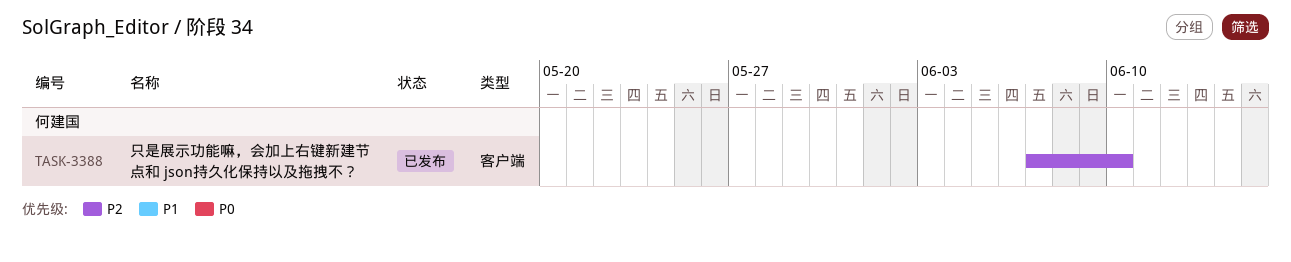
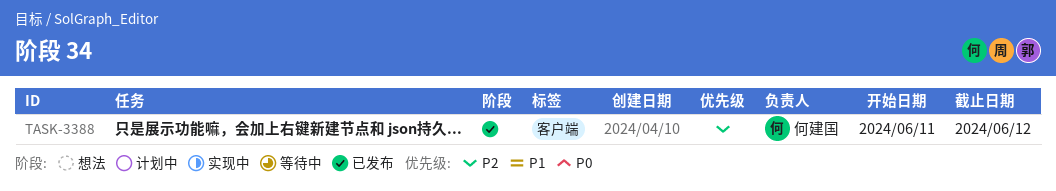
TASK-3388, start: Jun 7 -> Jun 11
TASK-3388, due: Jun 10 -> Jun 12

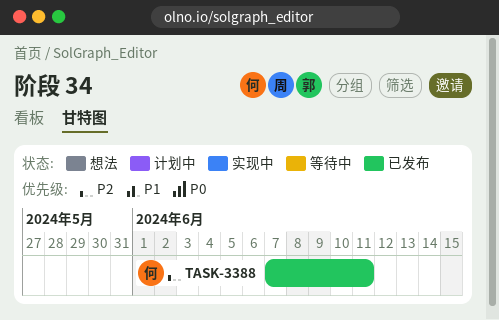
TASK-3388, start: Jun 11 -> Jun 7
TASK-3388, due: Jun 12 -> Jun 11

